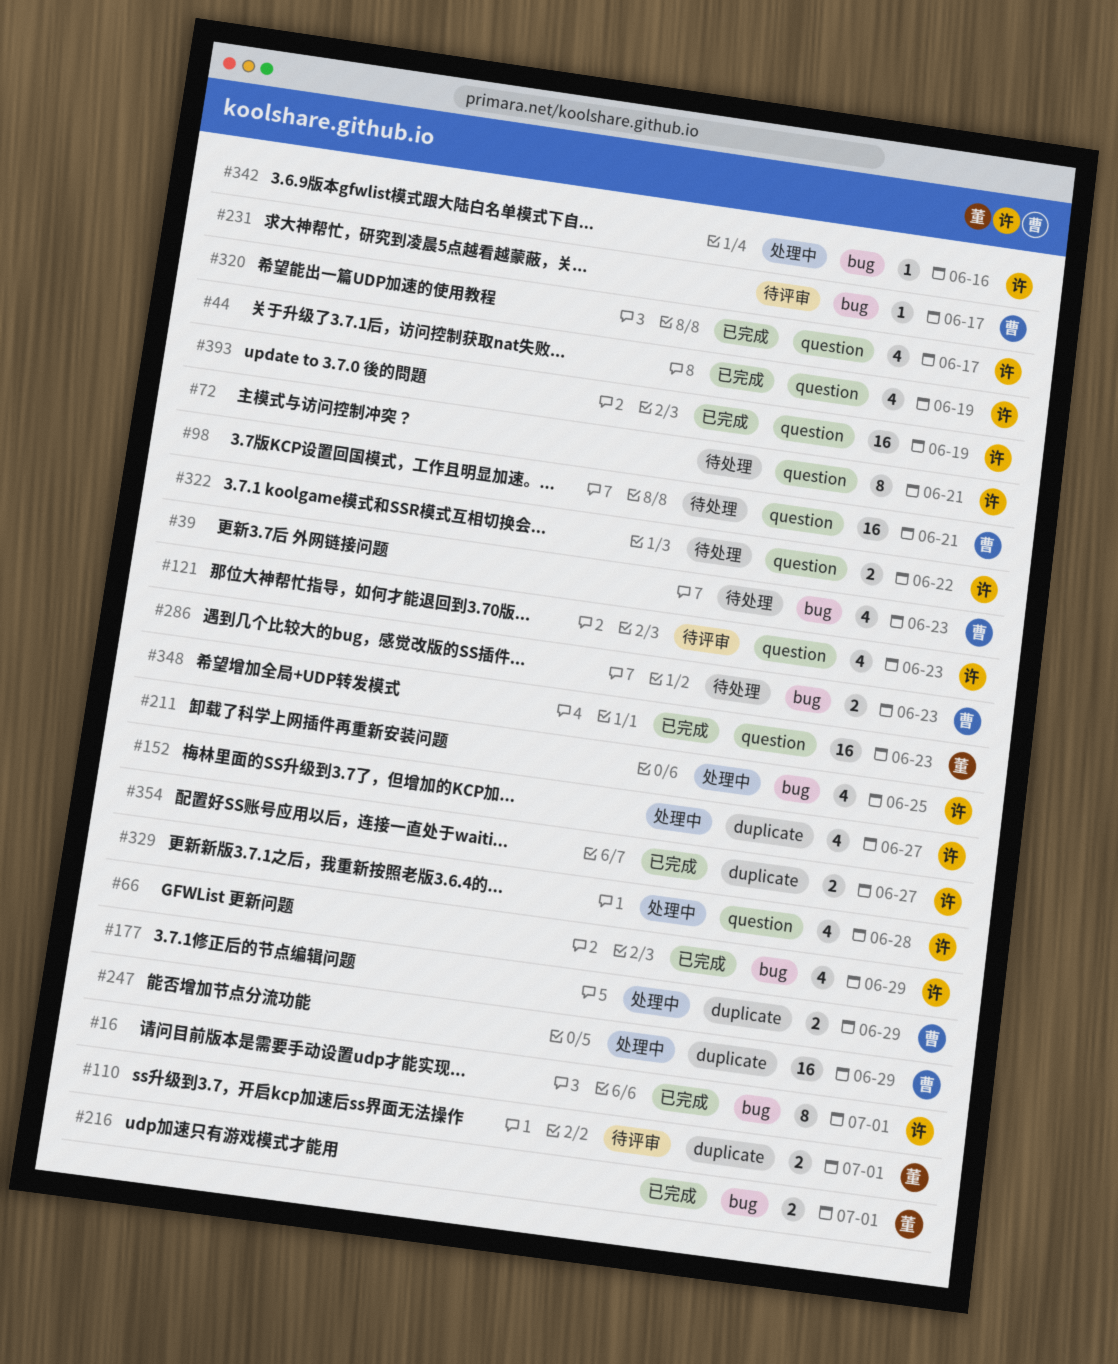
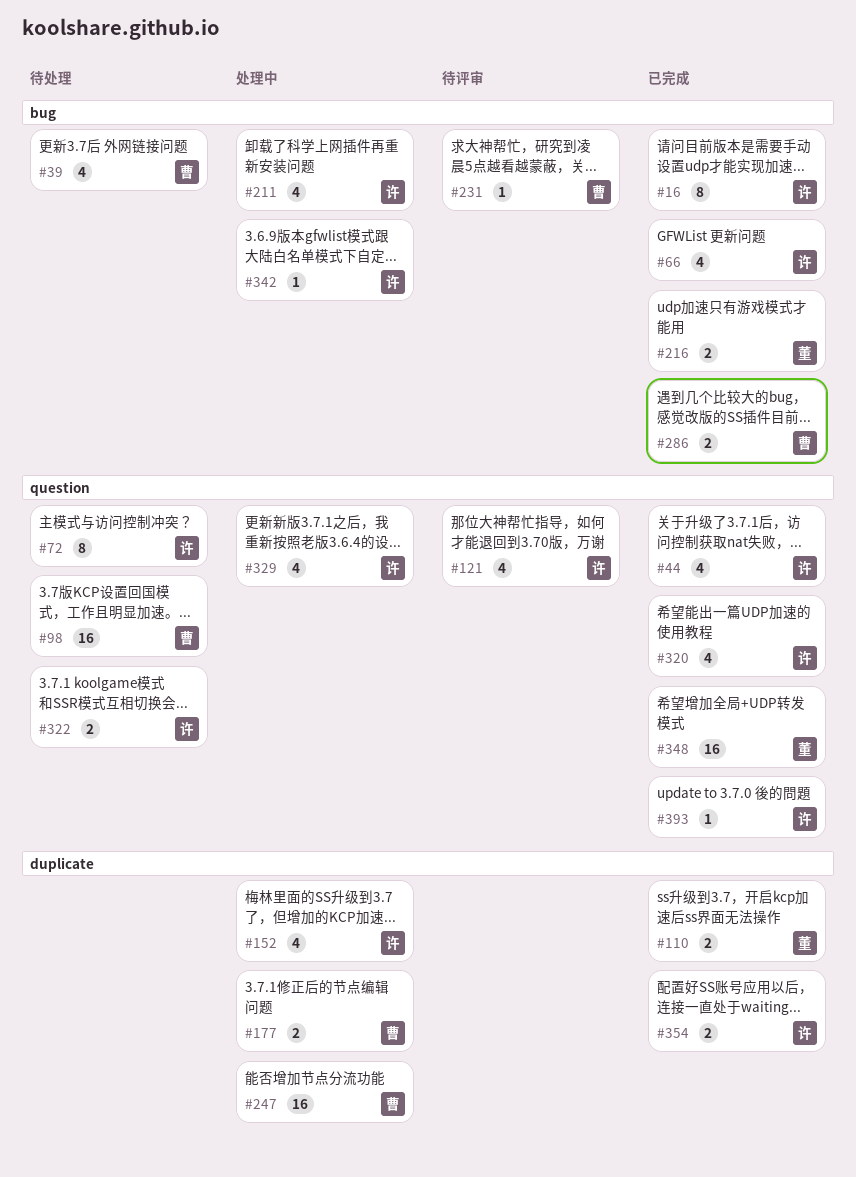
#110, status: 待评审 -> 已完成
#286, status: 待处理 -> 已完成
#393, estimate: 16 -> 1

